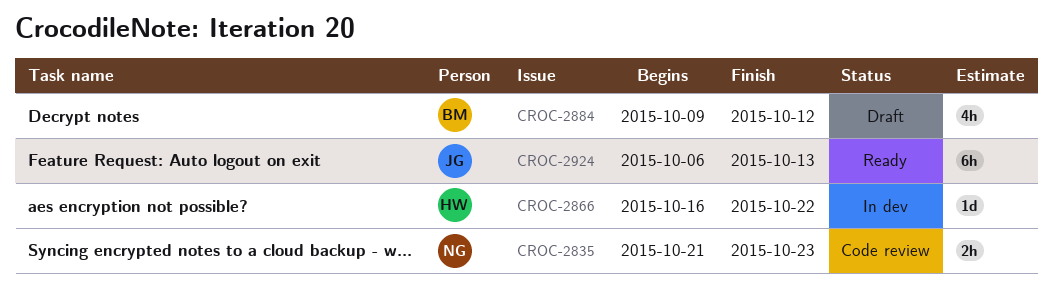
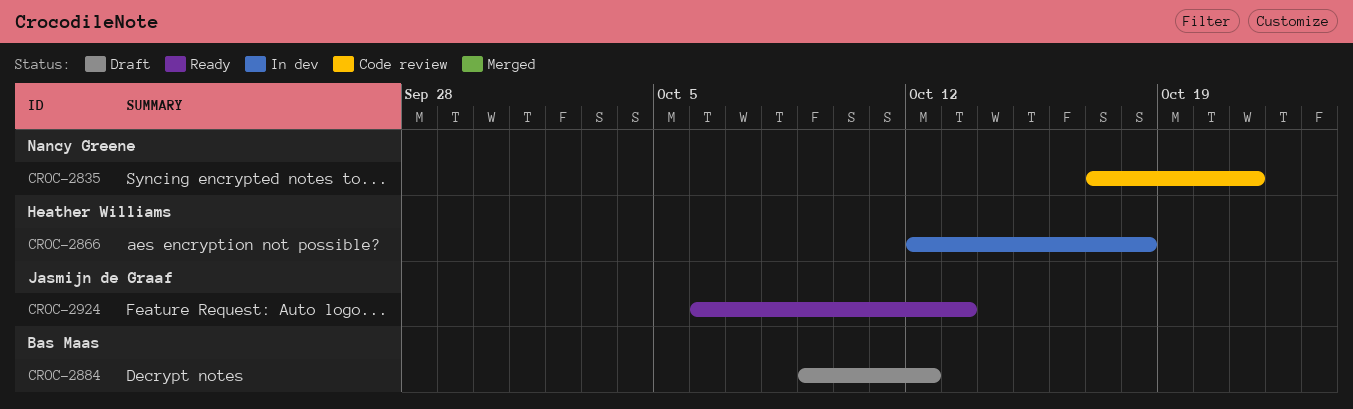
CROC-2835, start: Oct 21 -> Oct 17
CROC-2835, due: Oct 23 -> Oct 21
CROC-2866, start: Oct 16 -> Oct 12
CROC-2866, due: Oct 22 -> Oct 18

